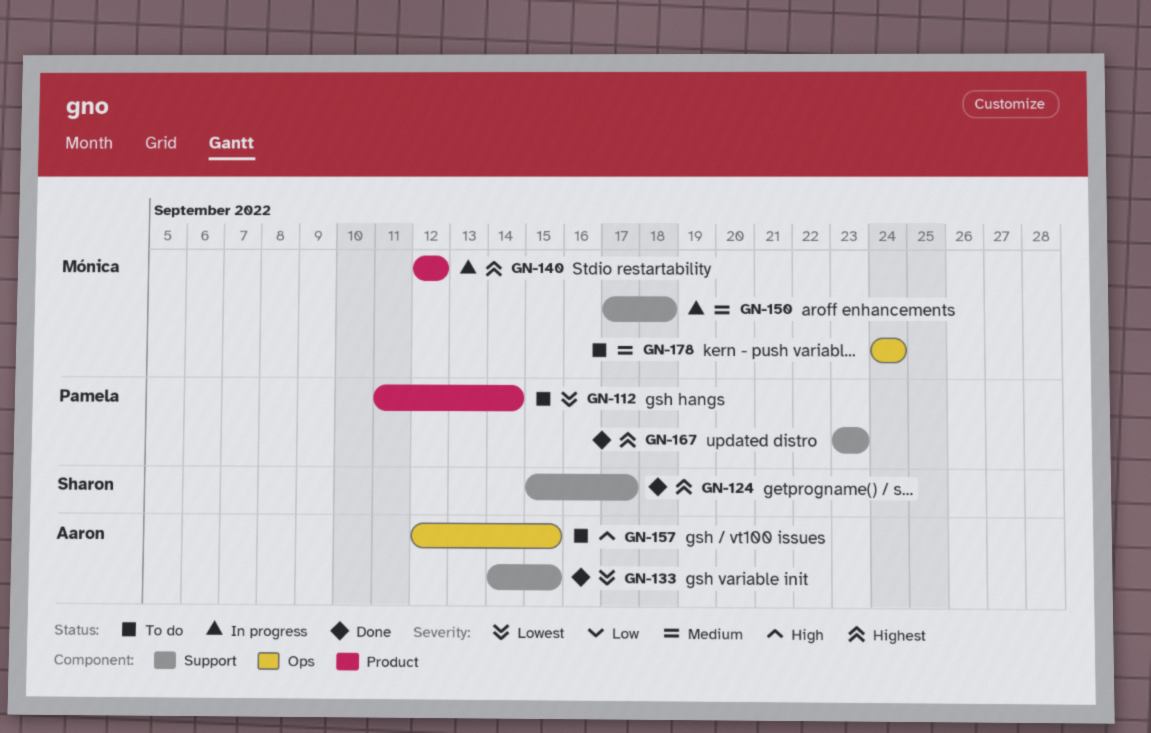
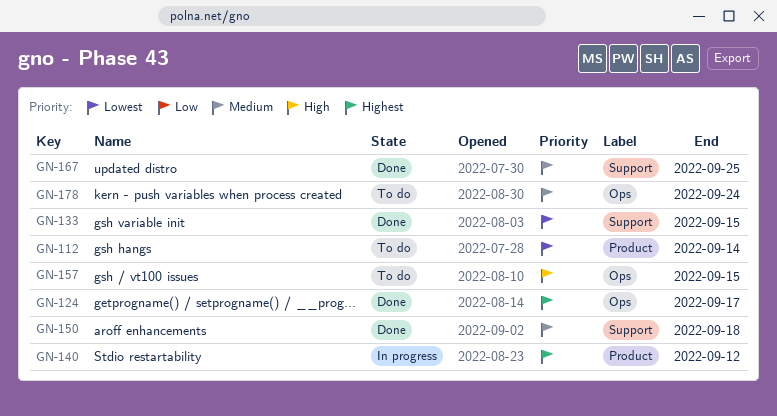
GN-124, label: Support -> Ops
GN-150, status: In progress -> Done
GN-167, priority: Highest -> Medium
GN-167, due: Sep 23 -> Sep 25

